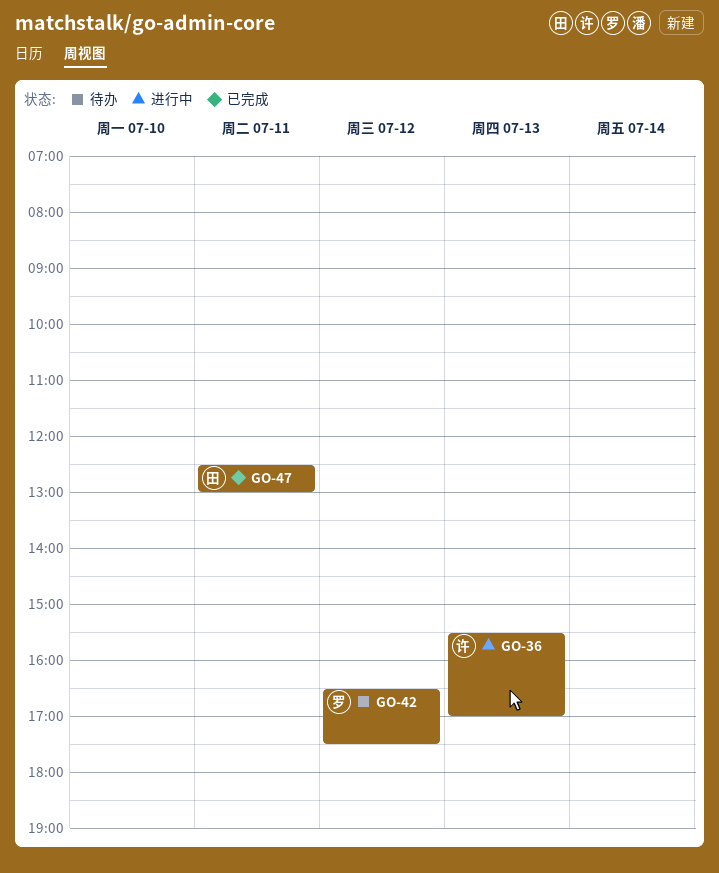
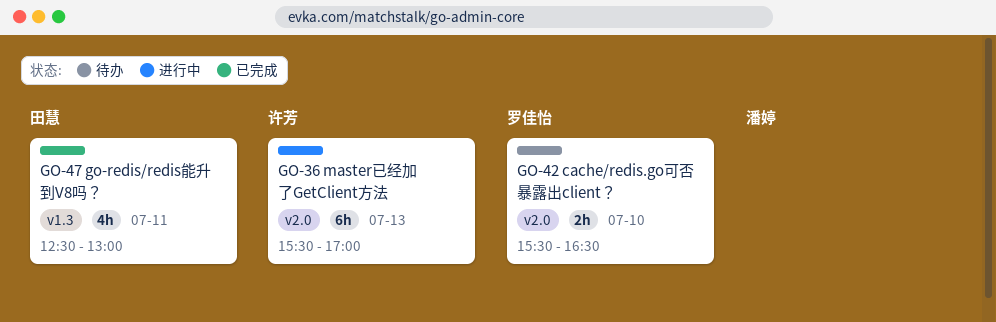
GO-42, day: Jul 12 -> Jul 10
GO-42, begins: 16:30 -> 15:30
GO-42, ends: 17:30 -> 16:30

